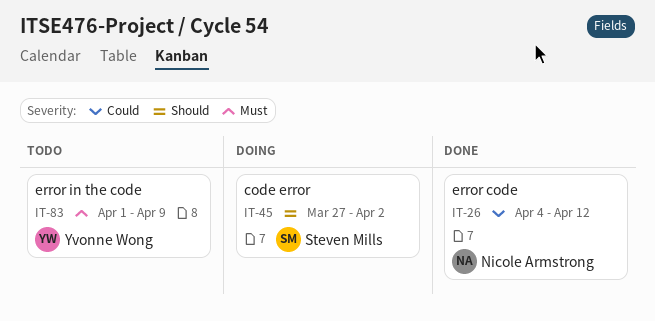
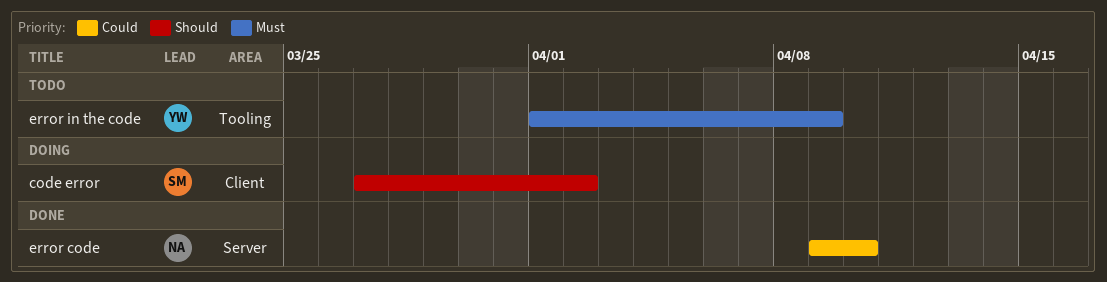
error code, start: Apr 4 -> Apr 9
error code, due: Apr 12 -> Apr 10

